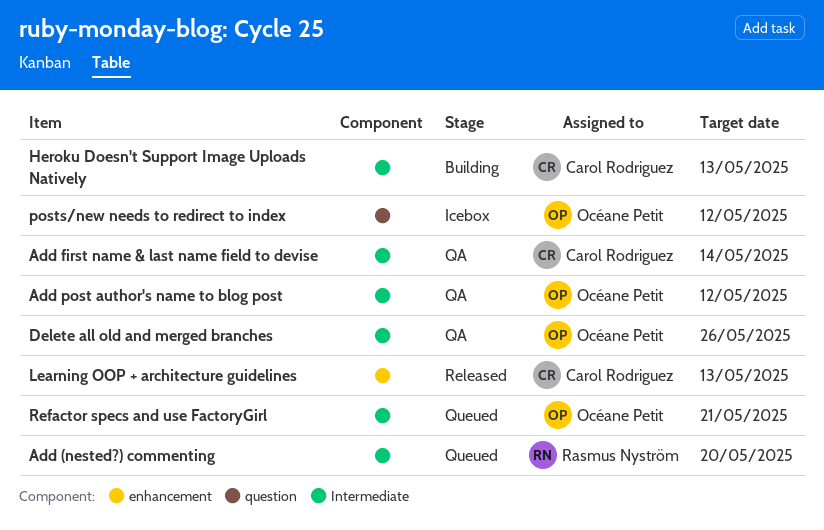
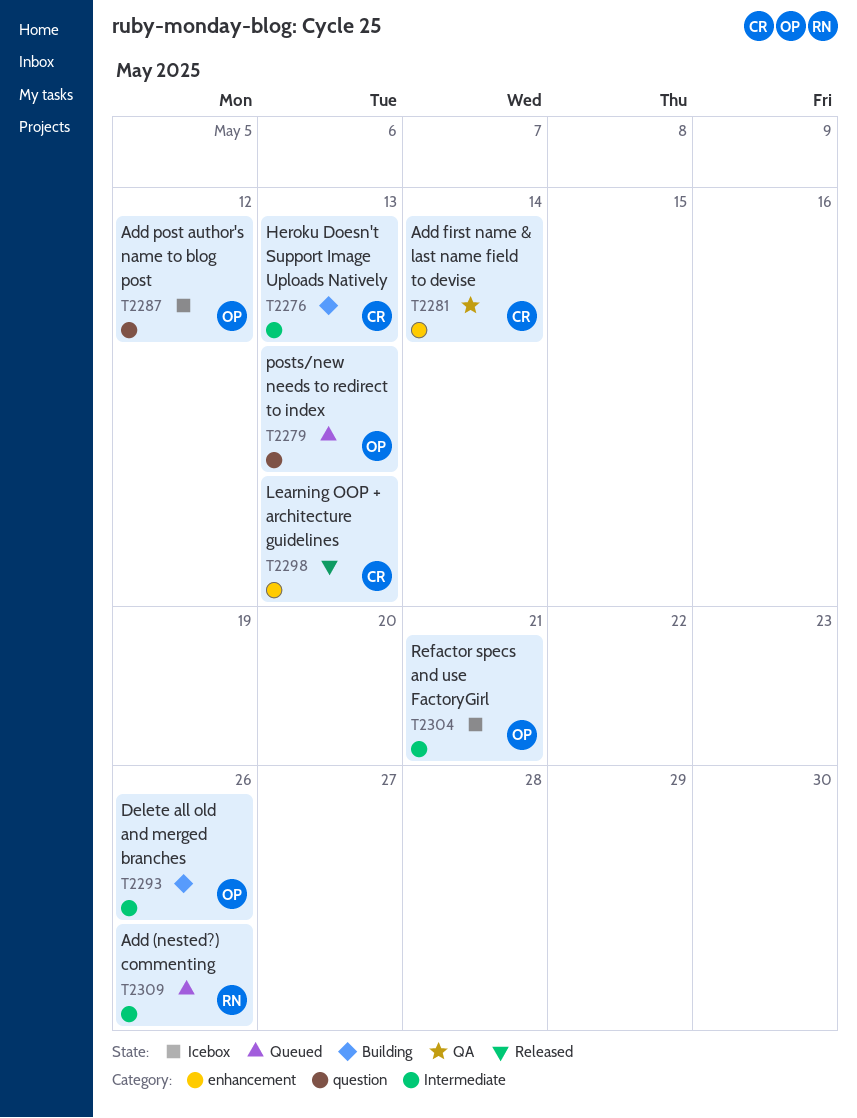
Add (nested?) commenting, due: May 20 -> May 26
Add first name & last name field to devise, label: Intermediate -> enhancement
Add post author's name to blog post, status: QA -> Icebox
Add post author's name to blog post, label: Intermediate -> question
Delete all old and merged branches, status: QA -> Building
posts/new needs to redirect to index, status: Icebox -> Queued
posts/new needs to redirect to index, due: May 12 -> May 13
Refactor specs and use FactoryGirl, status: Queued -> Icebox

